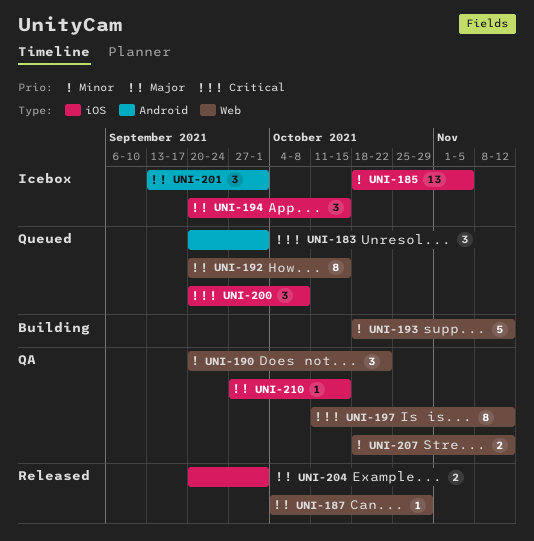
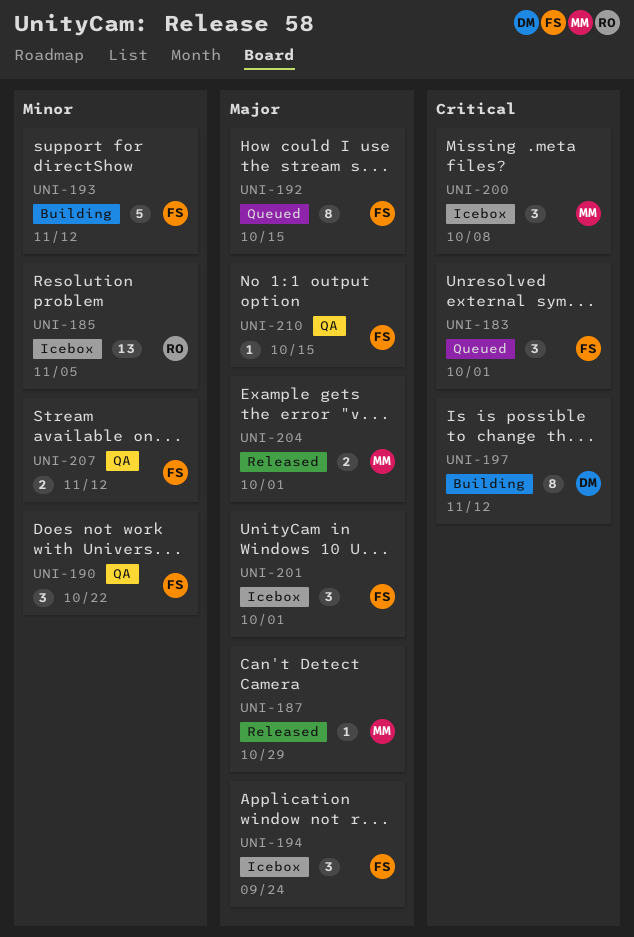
UNI-194, due: Oct 15 -> Sep 24
UNI-197, status: QA -> Building
UNI-200, status: Queued -> Icebox

